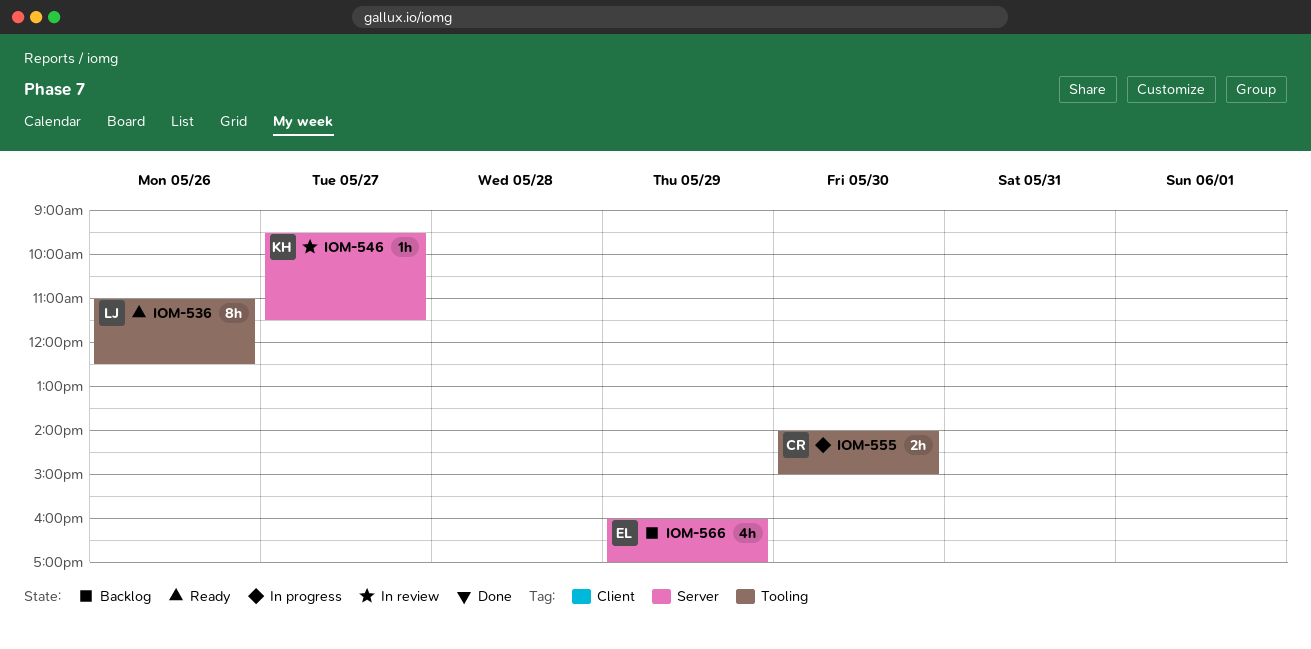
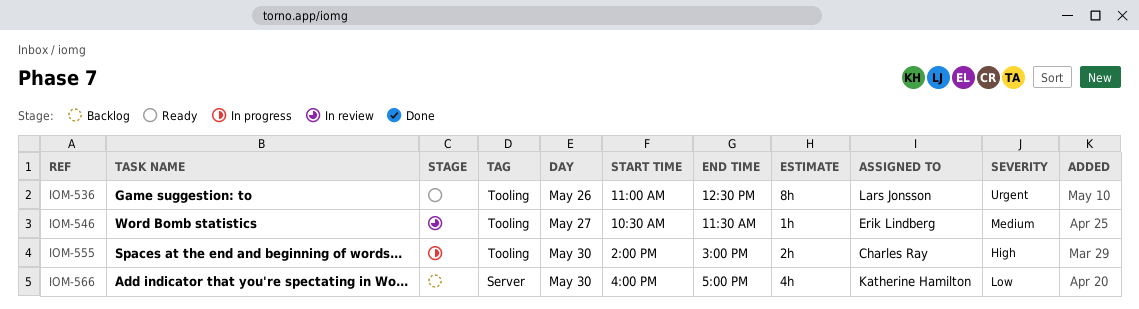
IOM-546, owner: Katherine Hamilton -> Erik Lindberg
IOM-546, label: Server -> Tooling
IOM-546, begins: 09:30 -> 10:30
IOM-566, owner: Erik Lindberg -> Katherine Hamilton
IOM-566, day: May 29 -> May 30

